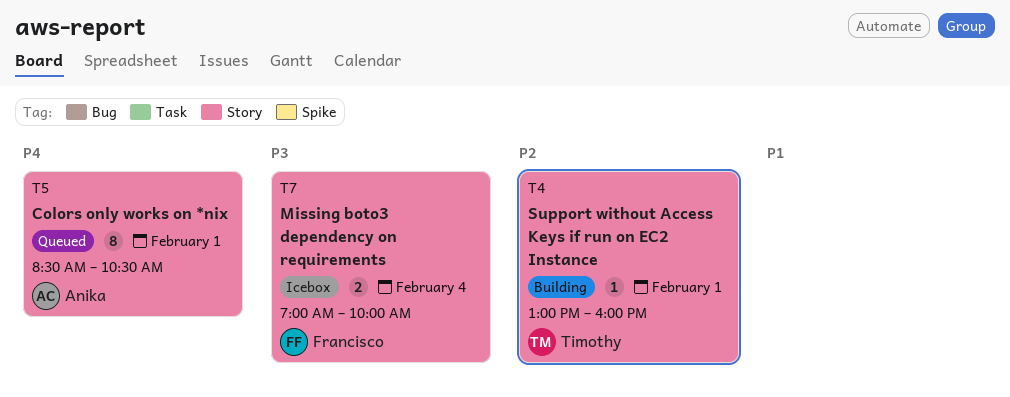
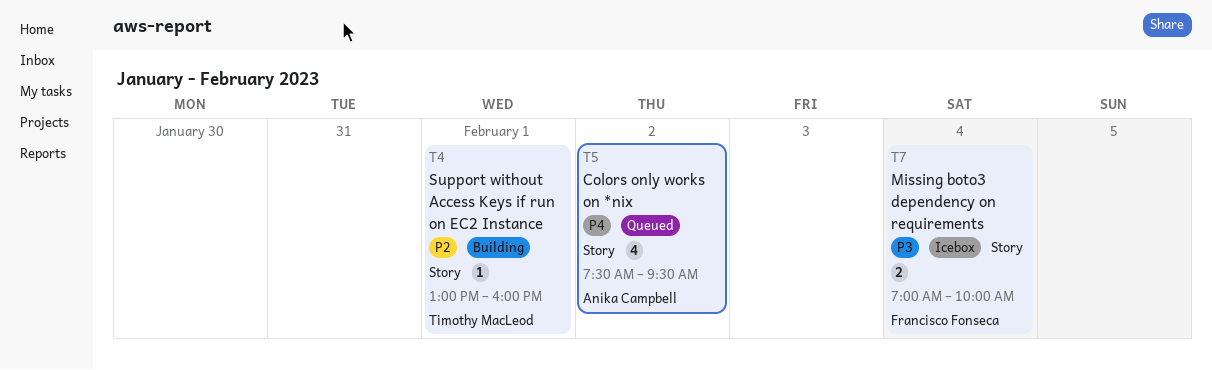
T5, estimate: 8 -> 4
T5, day: Feb 1 -> Feb 2
T5, begins: 08:30 -> 07:30
T5, ends: 10:30 -> 09:30

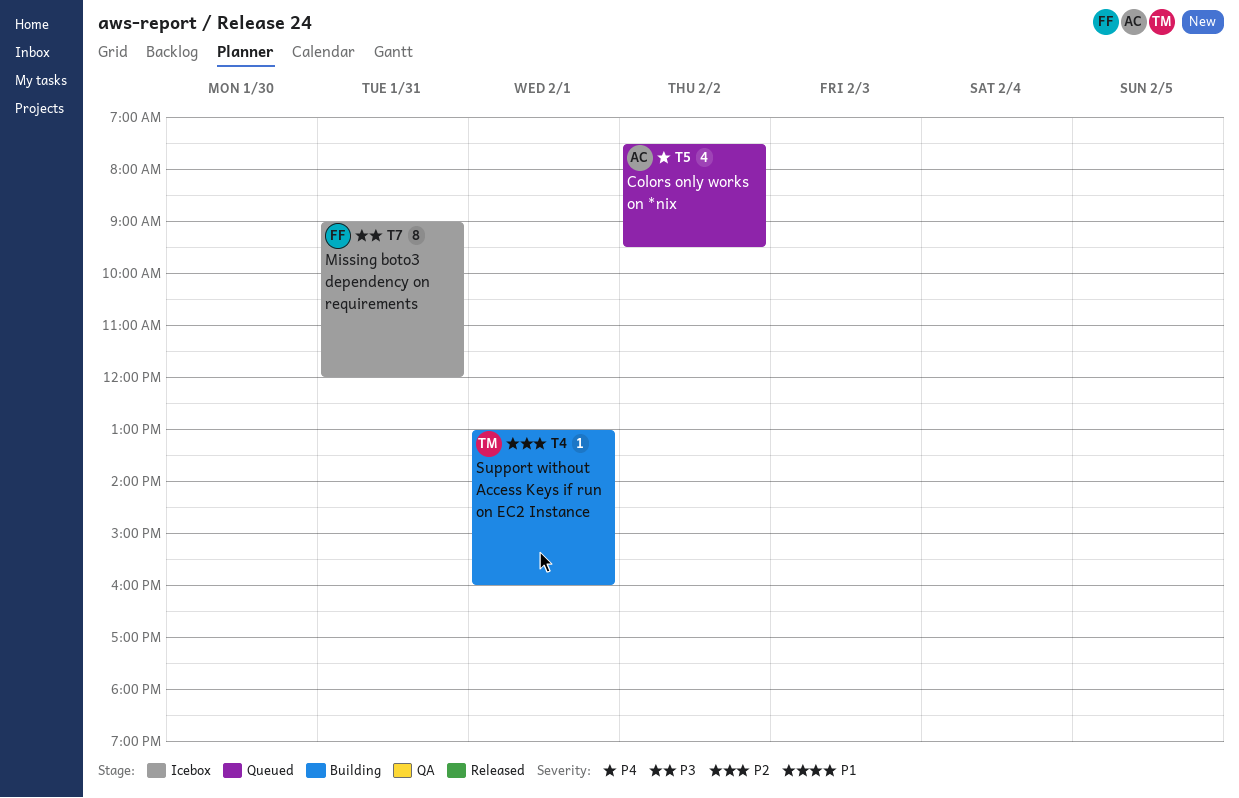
T7, estimate: 2 -> 8
T7, day: Feb 4 -> Jan 31
T7, begins: 07:00 -> 09:00
T7, ends: 10:00 -> 12:00

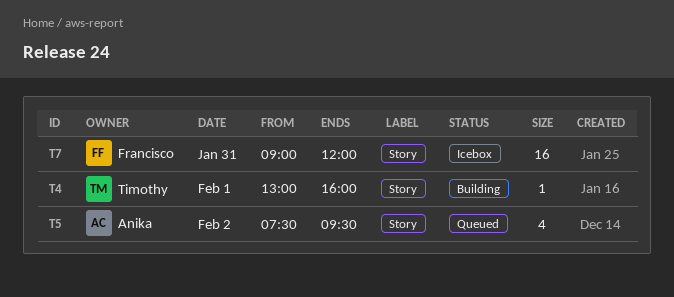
T7, estimate: 8 -> 16

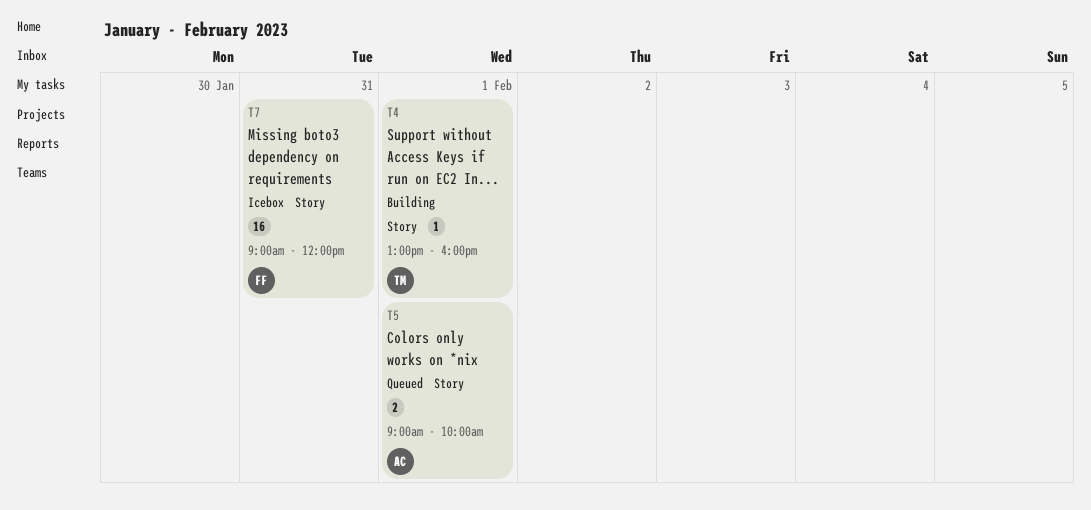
T5, estimate: 4 -> 2
T5, day: Feb 2 -> Feb 1
T5, begins: 07:30 -> 09:00
T5, ends: 09:30 -> 10:00

